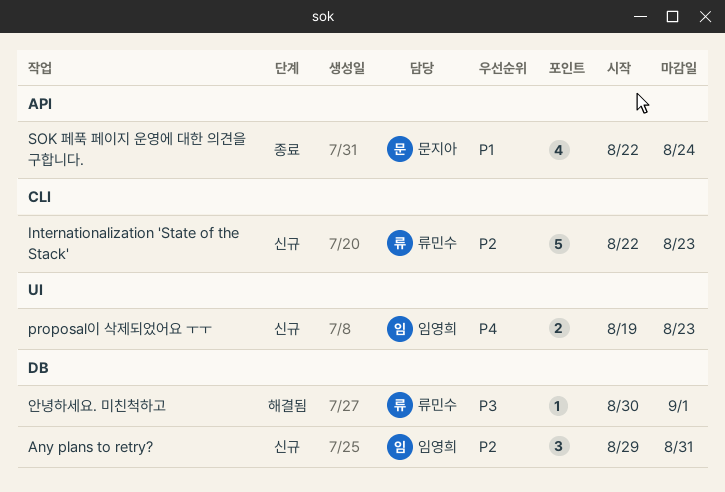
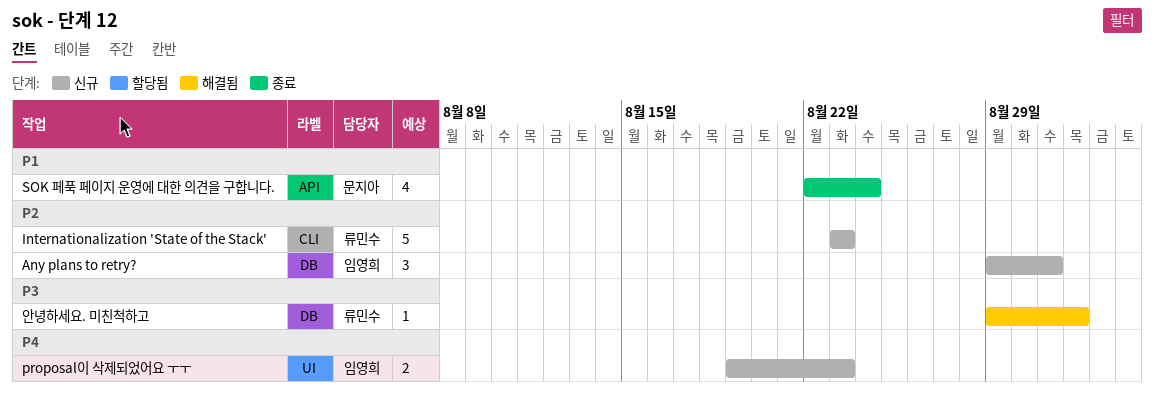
Internationalization 'State of the Stack', start: Aug 22 -> Aug 23
안녕하세요. 미친척하고, start: Aug 30 -> Aug 29

